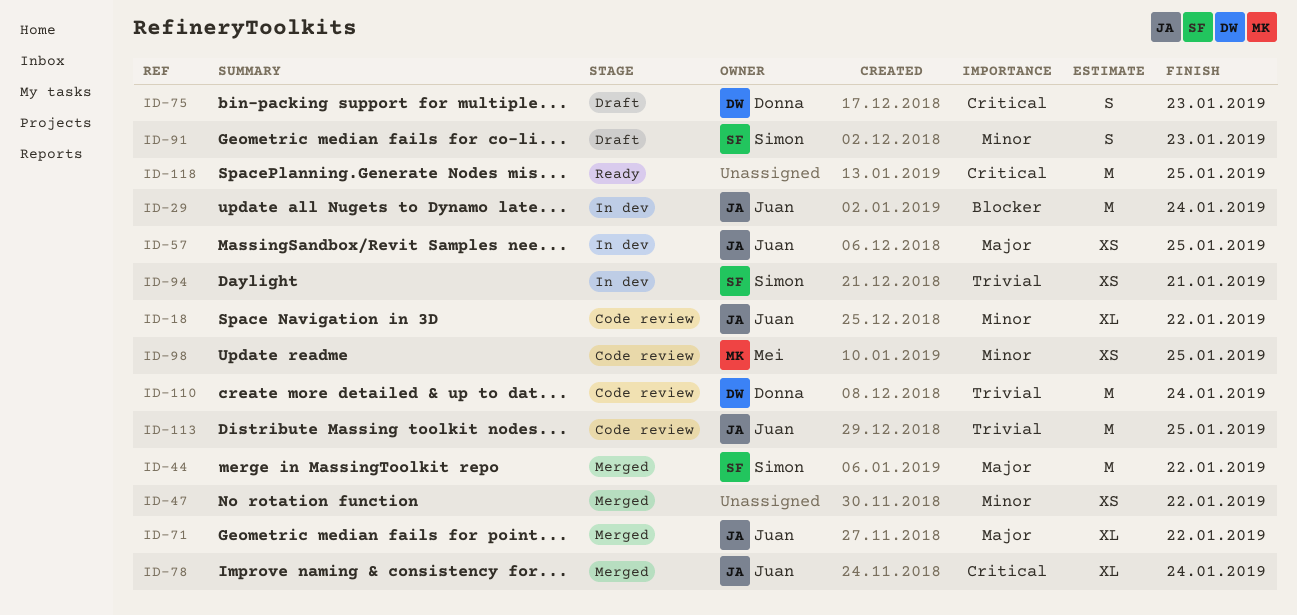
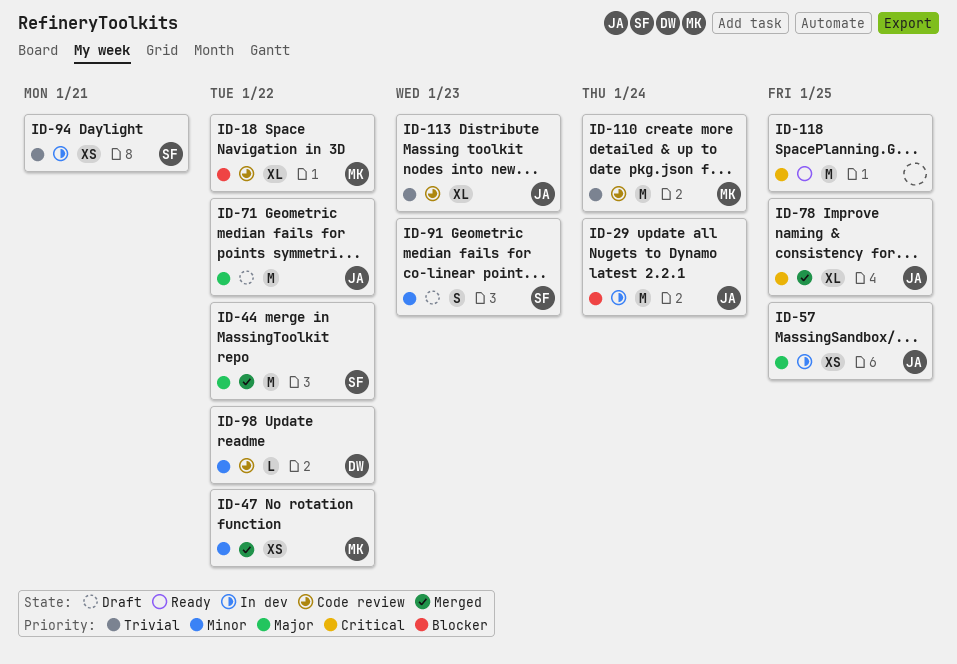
ID-18, owner: Juan -> Mei
ID-18, priority: Minor -> Blocker
ID-47, owner: none -> Mei
ID-71, status: Merged -> Draft
ID-71, estimate: XL -> M
ID-75: present -> none
ID-78, due: Jan 24 -> Jan 25
ID-98, owner: Mei -> Donna
ID-98, estimate: XS -> L
ID-98, due: Jan 25 -> Jan 22
ID-110, owner: Donna -> Mei
ID-113, estimate: M -> XL
ID-113, due: Jan 25 -> Jan 23

